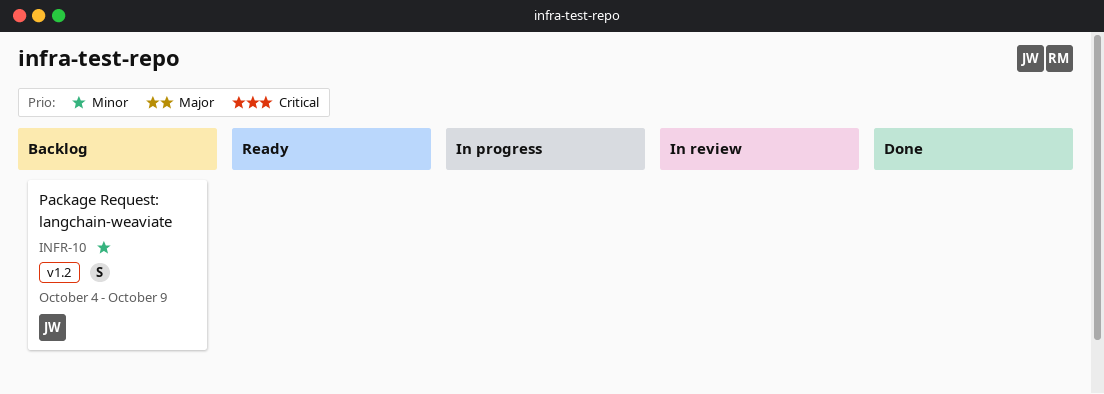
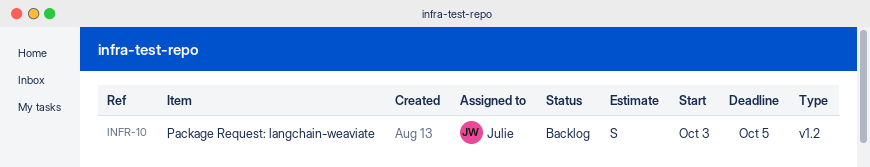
INFR-10, start: Oct 4 -> Oct 3
INFR-10, due: Oct 9 -> Oct 5

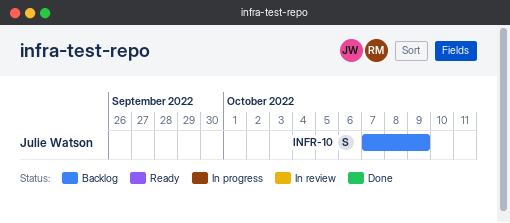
INFR-10, start: Oct 3 -> Oct 7
INFR-10, due: Oct 5 -> Oct 9

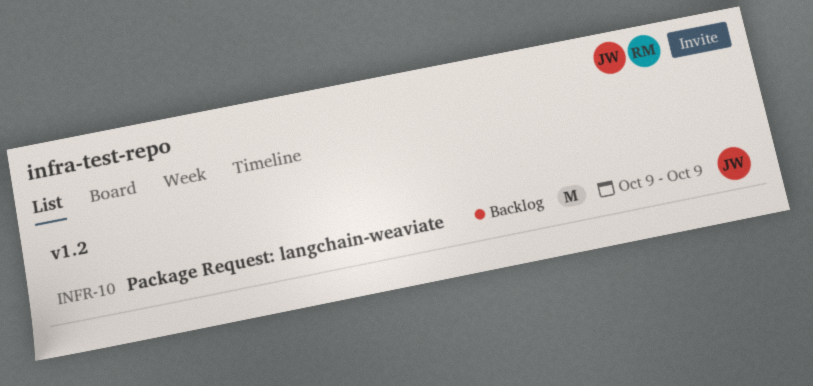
INFR-10, estimate: S -> M
INFR-10, start: Oct 7 -> Oct 9

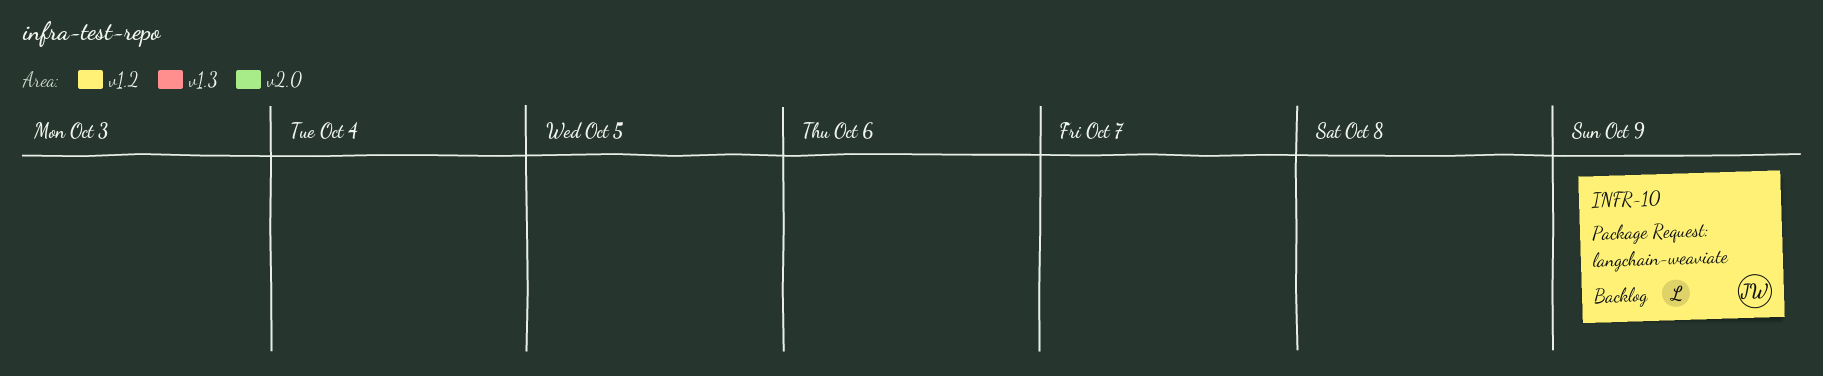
INFR-10, estimate: M -> L

